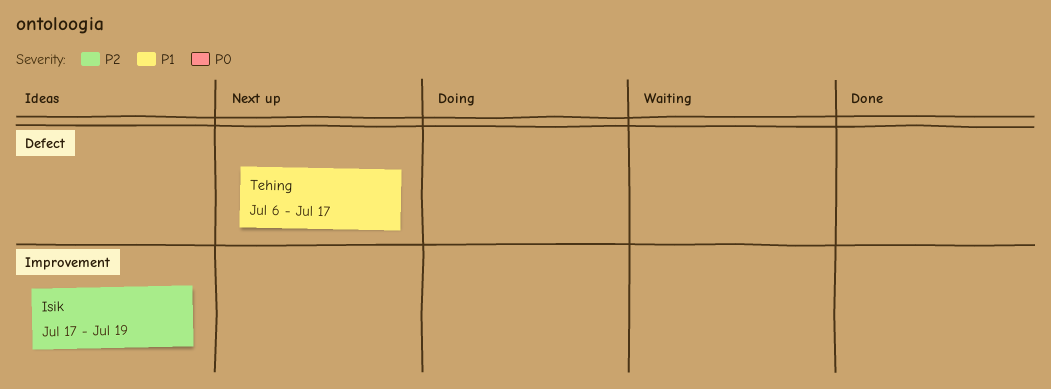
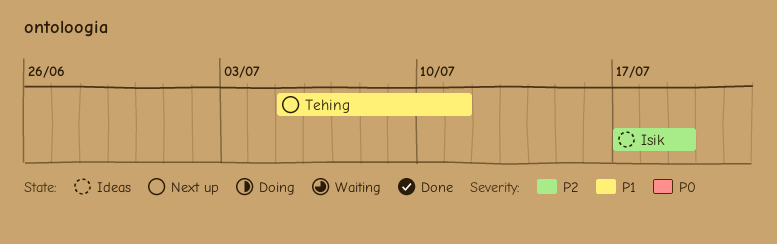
Tehing, start: Jul 6 -> Jul 5
Tehing, due: Jul 17 -> Jul 11

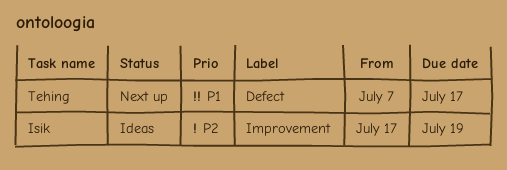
Tehing, start: Jul 5 -> Jul 7
Tehing, due: Jul 11 -> Jul 17

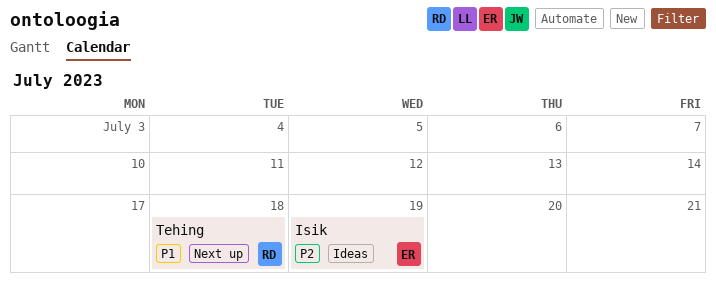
Tehing, due: Jul 17 -> Jul 18

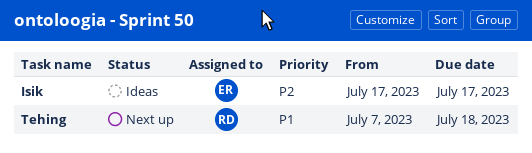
Isik, due: Jul 19 -> Jul 17

